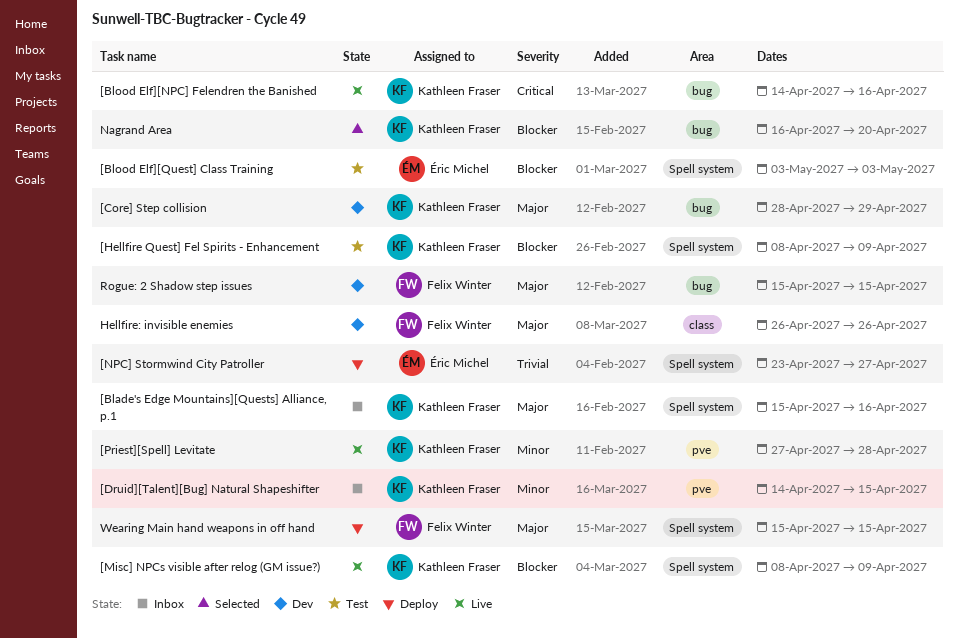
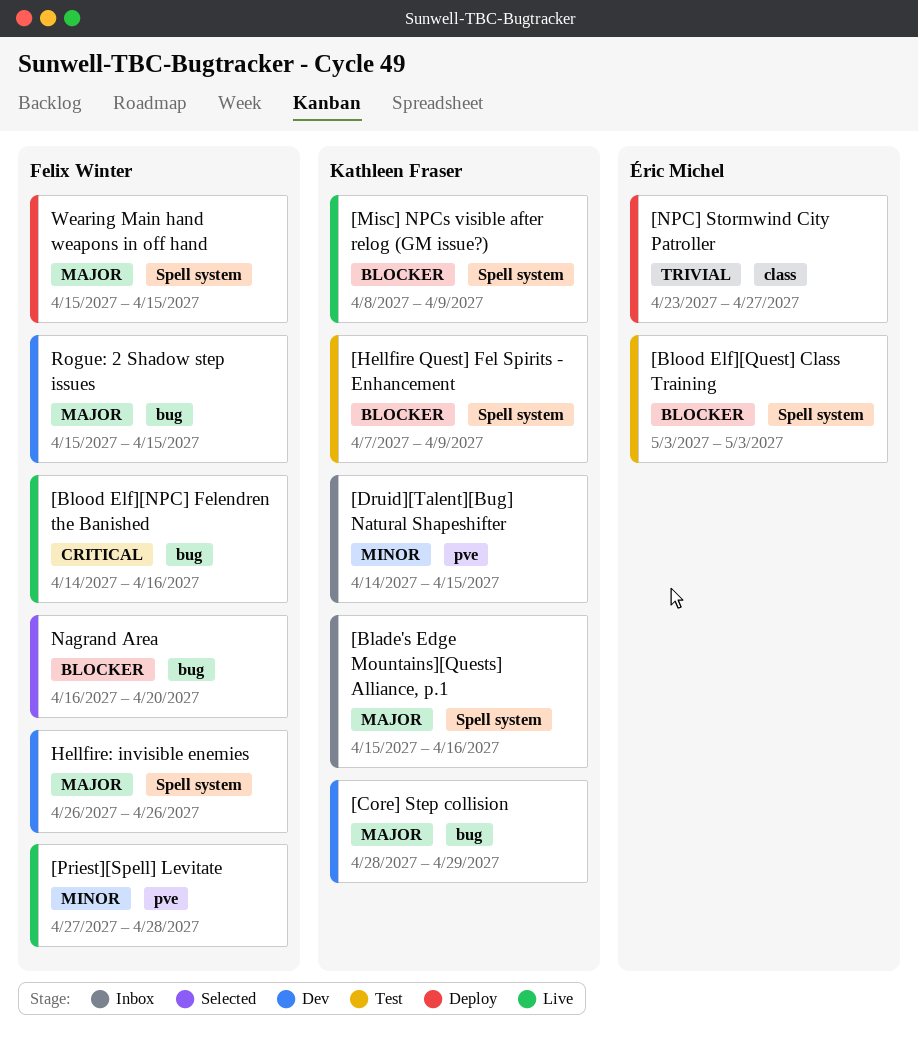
[Blood Elf][NPC] Felendren the Banished, owner: Kathleen Fraser -> Felix Winter
[Hellfire Quest] Fel Spirits - Enhancement, start: Apr 8 -> Apr 7
[NPC] Stormwind City Patroller, label: Spell system -> class
[Priest][Spell] Levitate, owner: Kathleen Fraser -> Felix Winter
Hellfire: invisible enemies, label: class -> Spell system
Nagrand Area, owner: Kathleen Fraser -> Felix Winter

